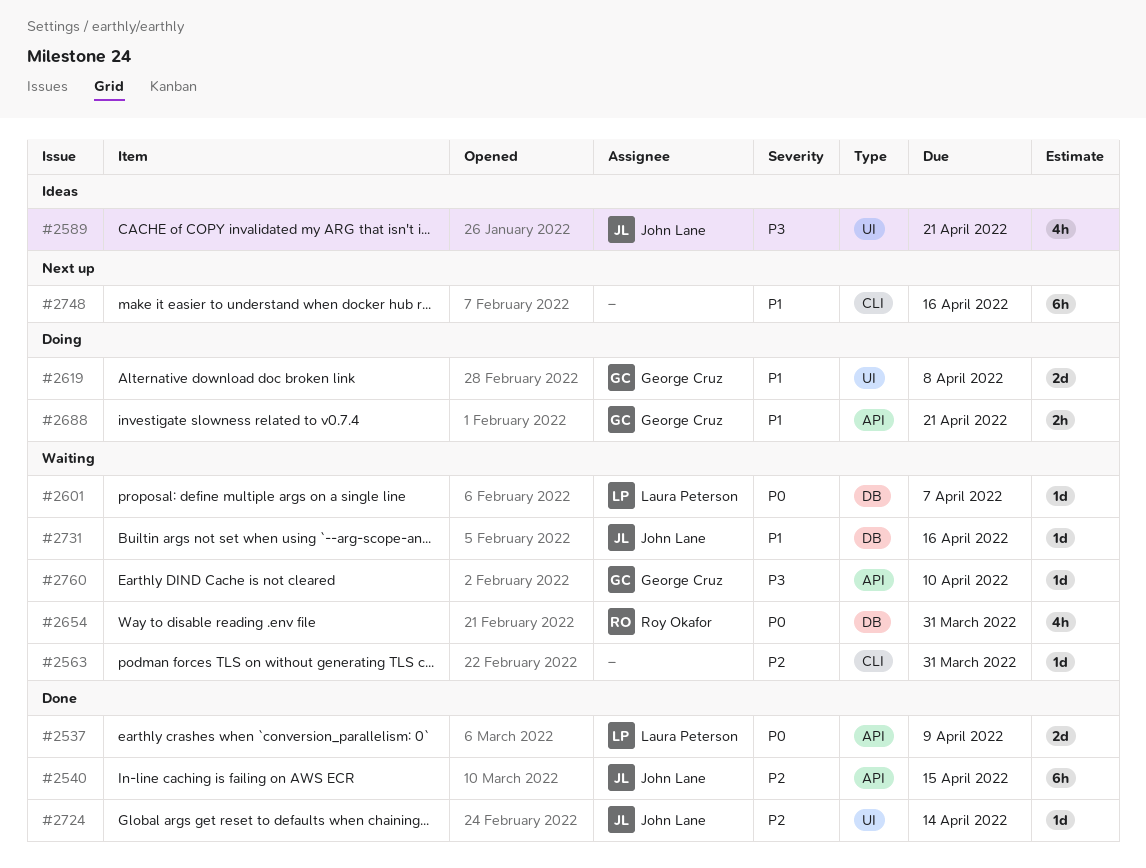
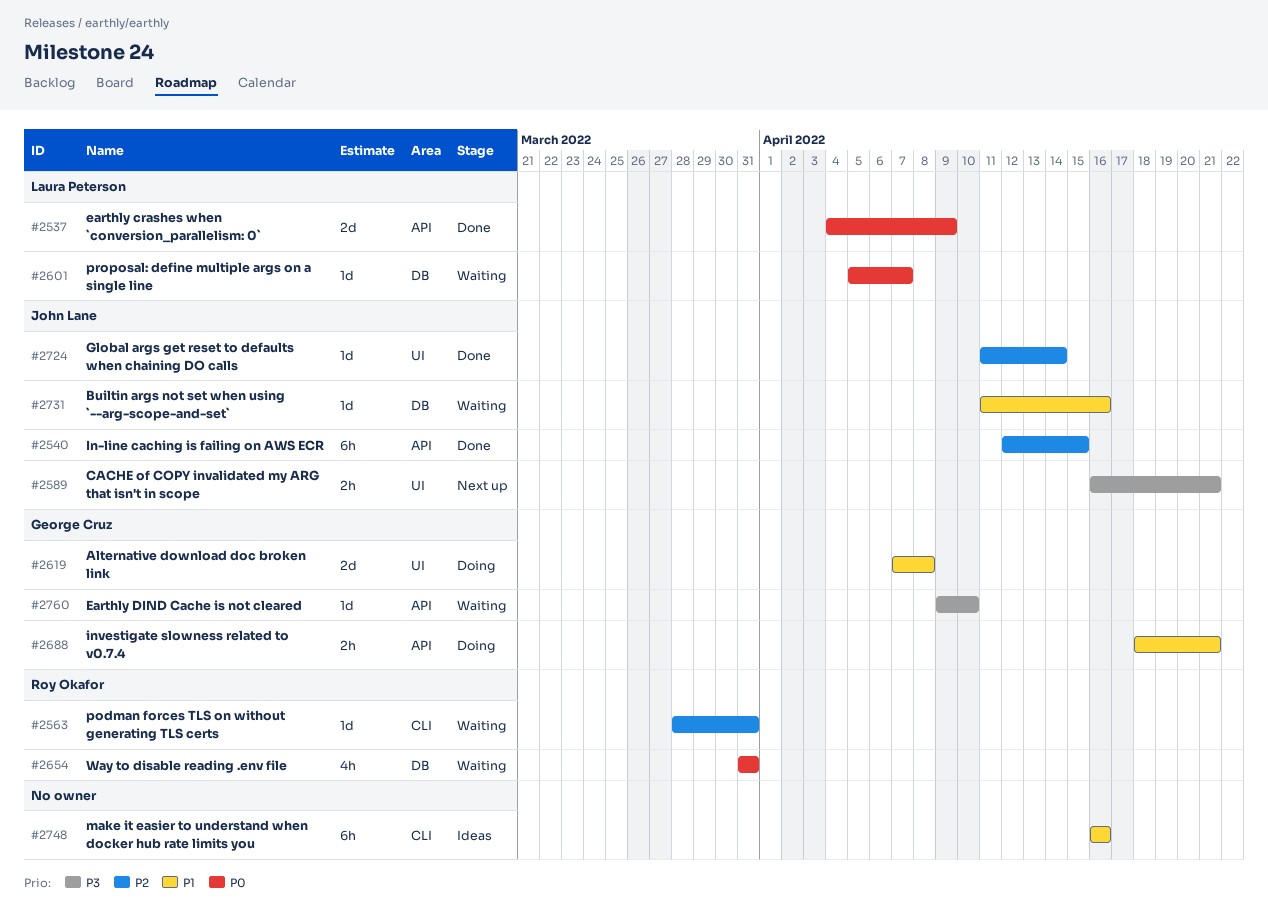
#2563, owner: none -> Roy Okafor
#2589, status: Ideas -> Next up
#2589, estimate: 4h -> 2h
#2748, status: Next up -> Ideas

